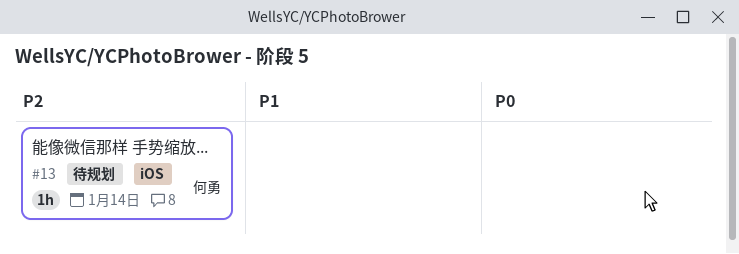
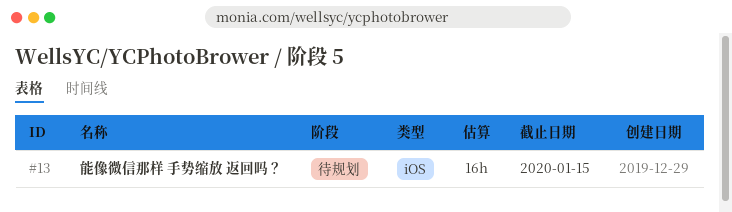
#13, estimate: 1h -> 16h
#13, due: Jan 14 -> Jan 15

